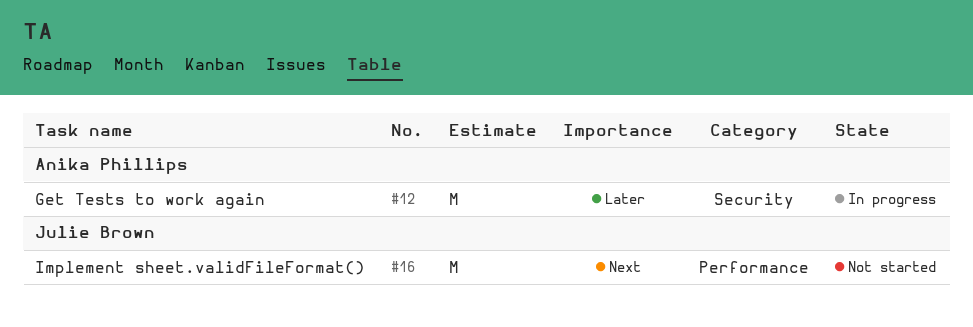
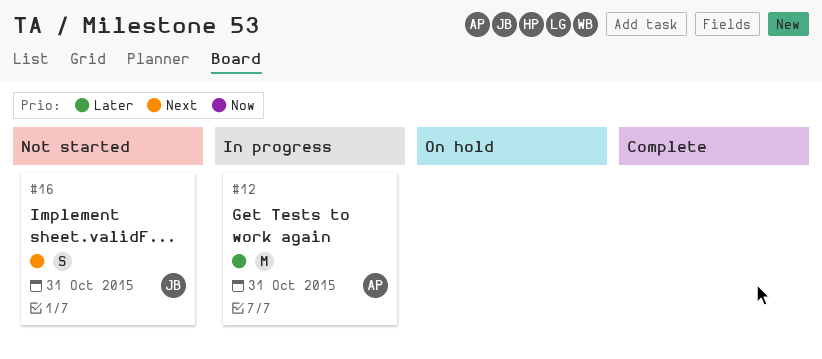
#16, estimate: M -> S

